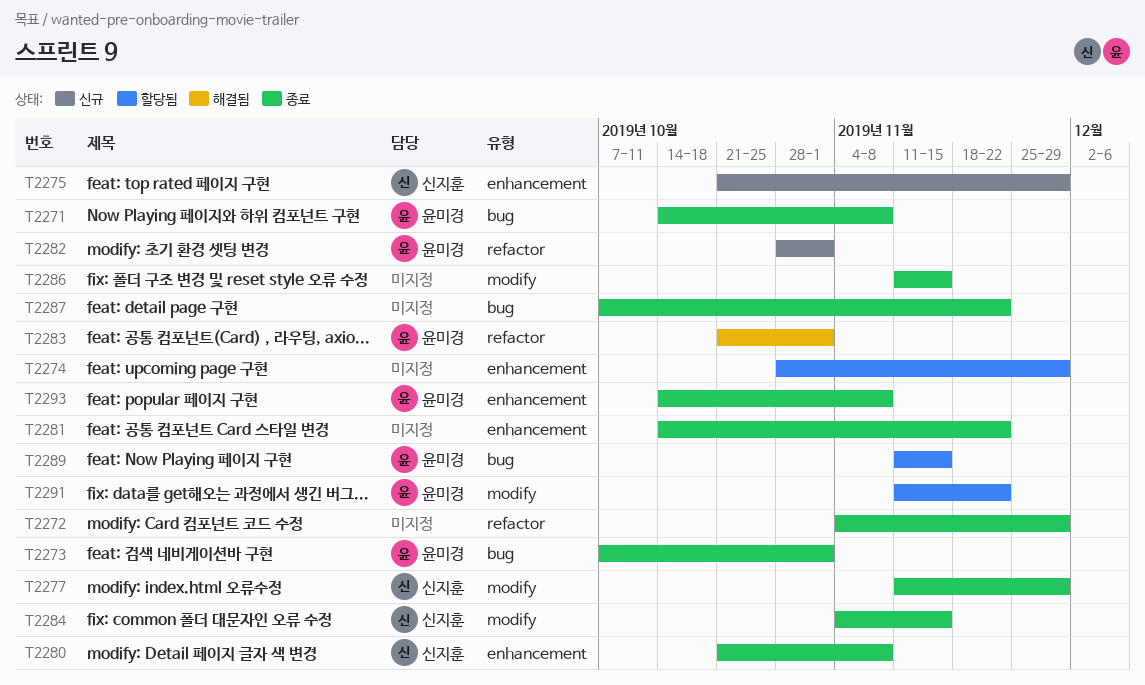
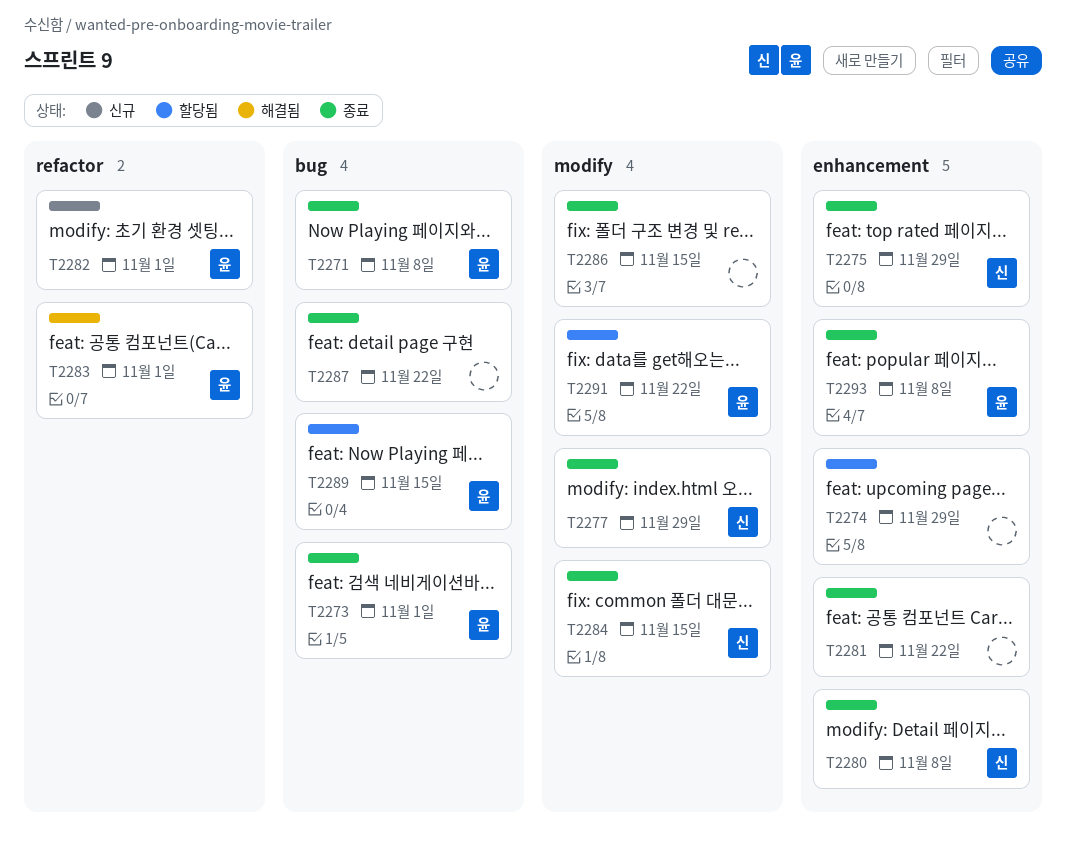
T2272: present -> none
T2275, status: 신규 -> 종료

